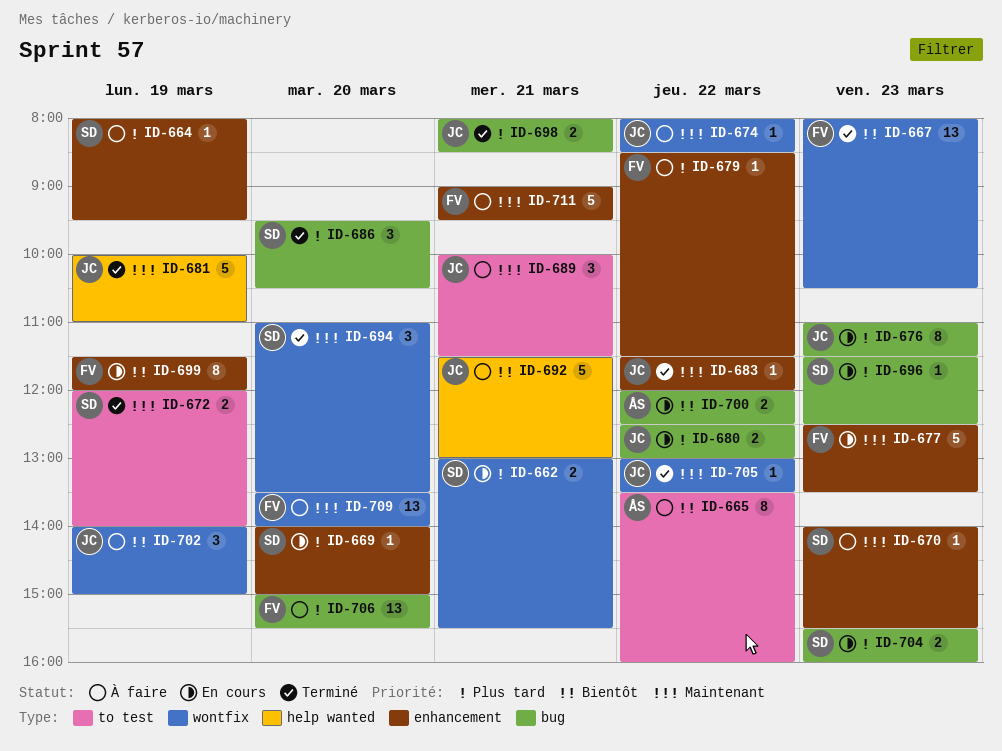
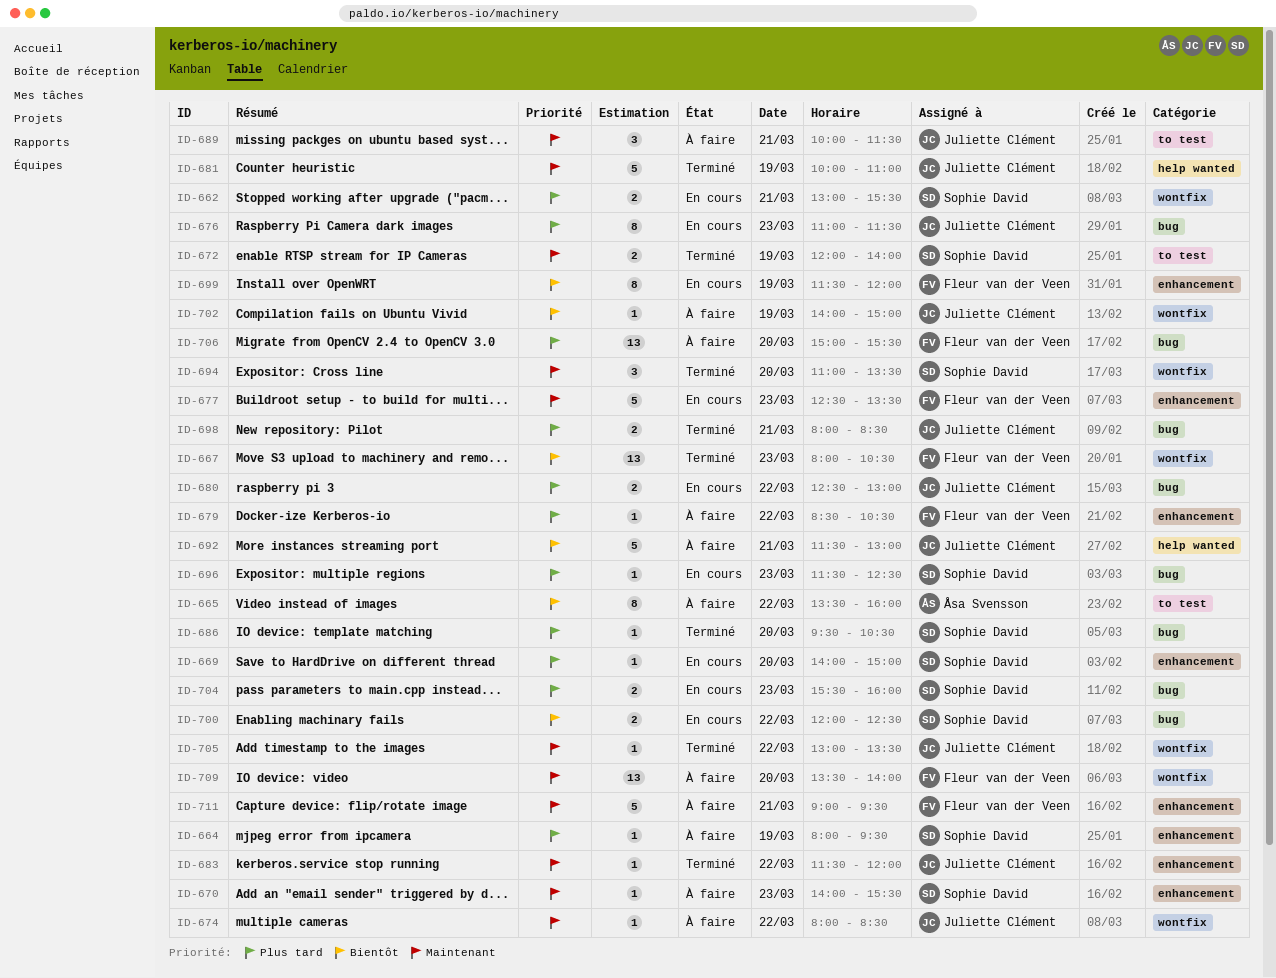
ID-679, ends: 11:30 -> 10:30
ID-686, estimate: 3 -> 1
ID-700, owner: Åsa Svensson -> Sophie David
ID-702, estimate: 3 -> 1

